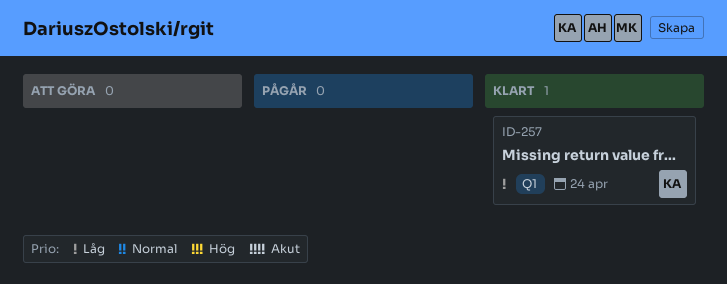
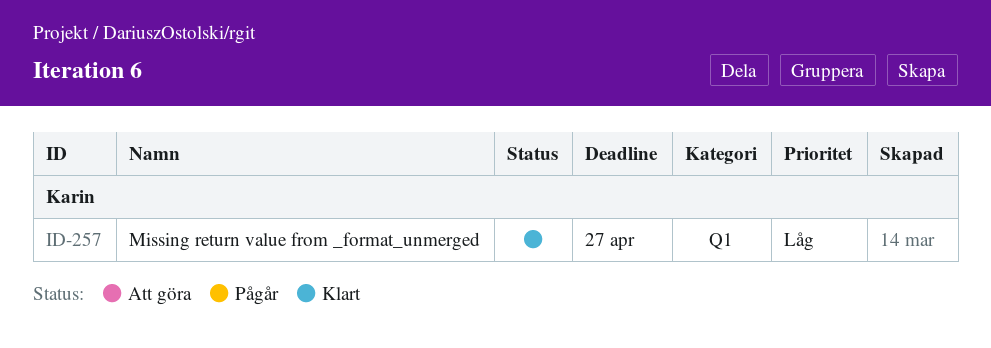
ID-257, due: Apr 24 -> Apr 27

